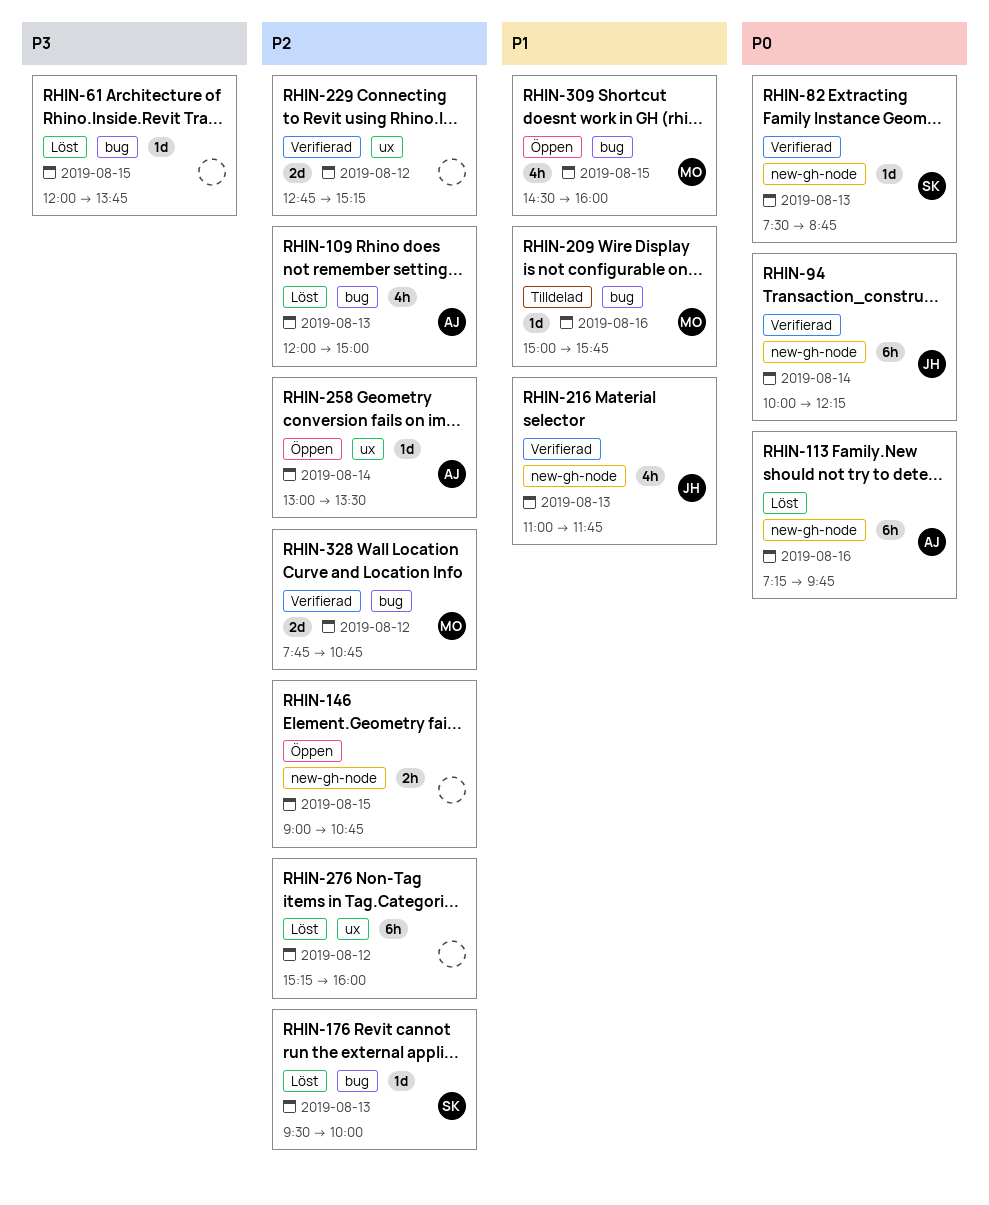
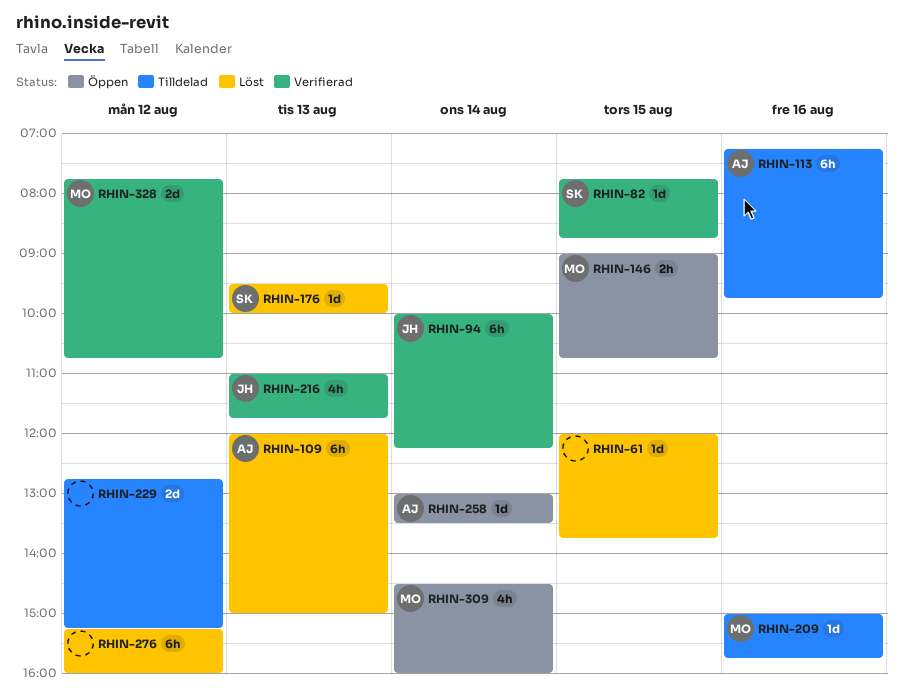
RHIN-82, day: Aug 13 -> Aug 15
RHIN-82, begins: 07:30 -> 07:45
RHIN-109, estimate: 4h -> 6h
RHIN-113, status: Löst -> Tilldelad
RHIN-146, owner: none -> MO
RHIN-229, status: Verifierad -> Tilldelad
RHIN-309, day: Aug 15 -> Aug 14

